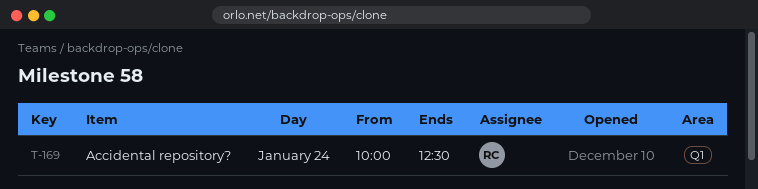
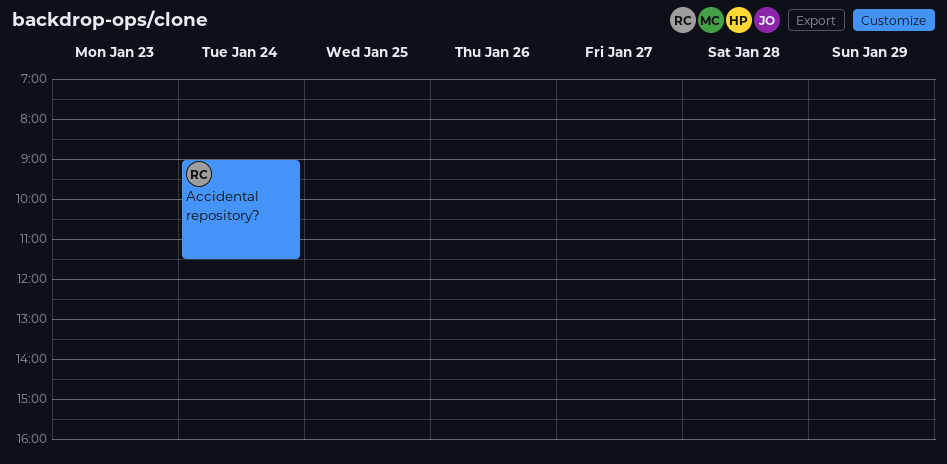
Accidental repository?, begins: 10:00 -> 09:00
Accidental repository?, ends: 12:30 -> 11:30

